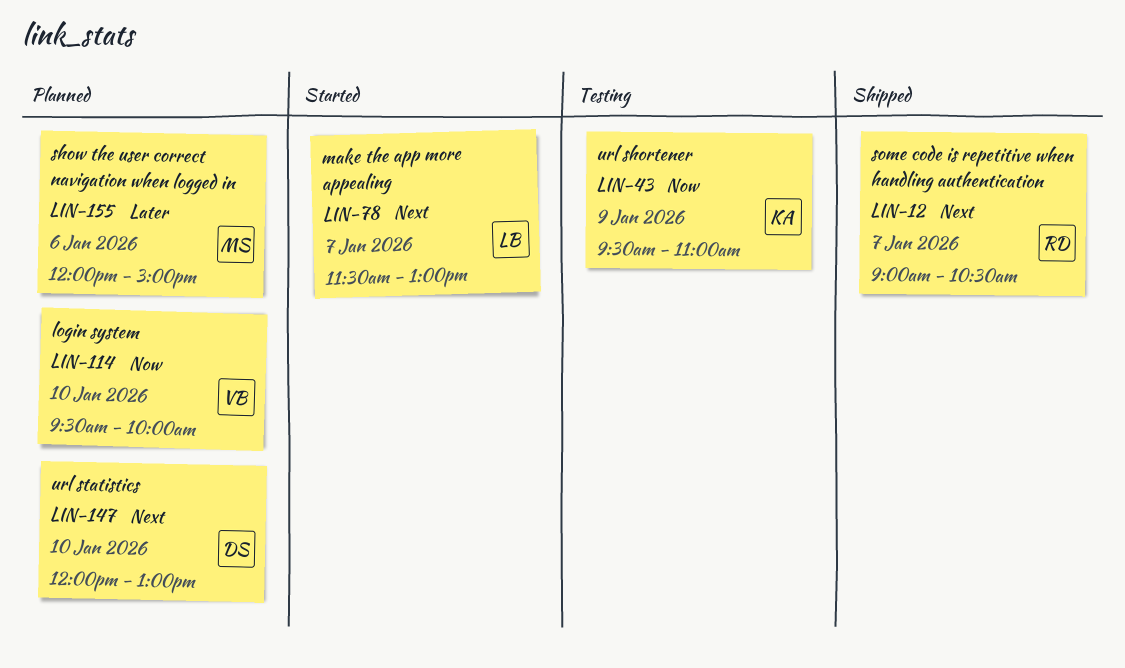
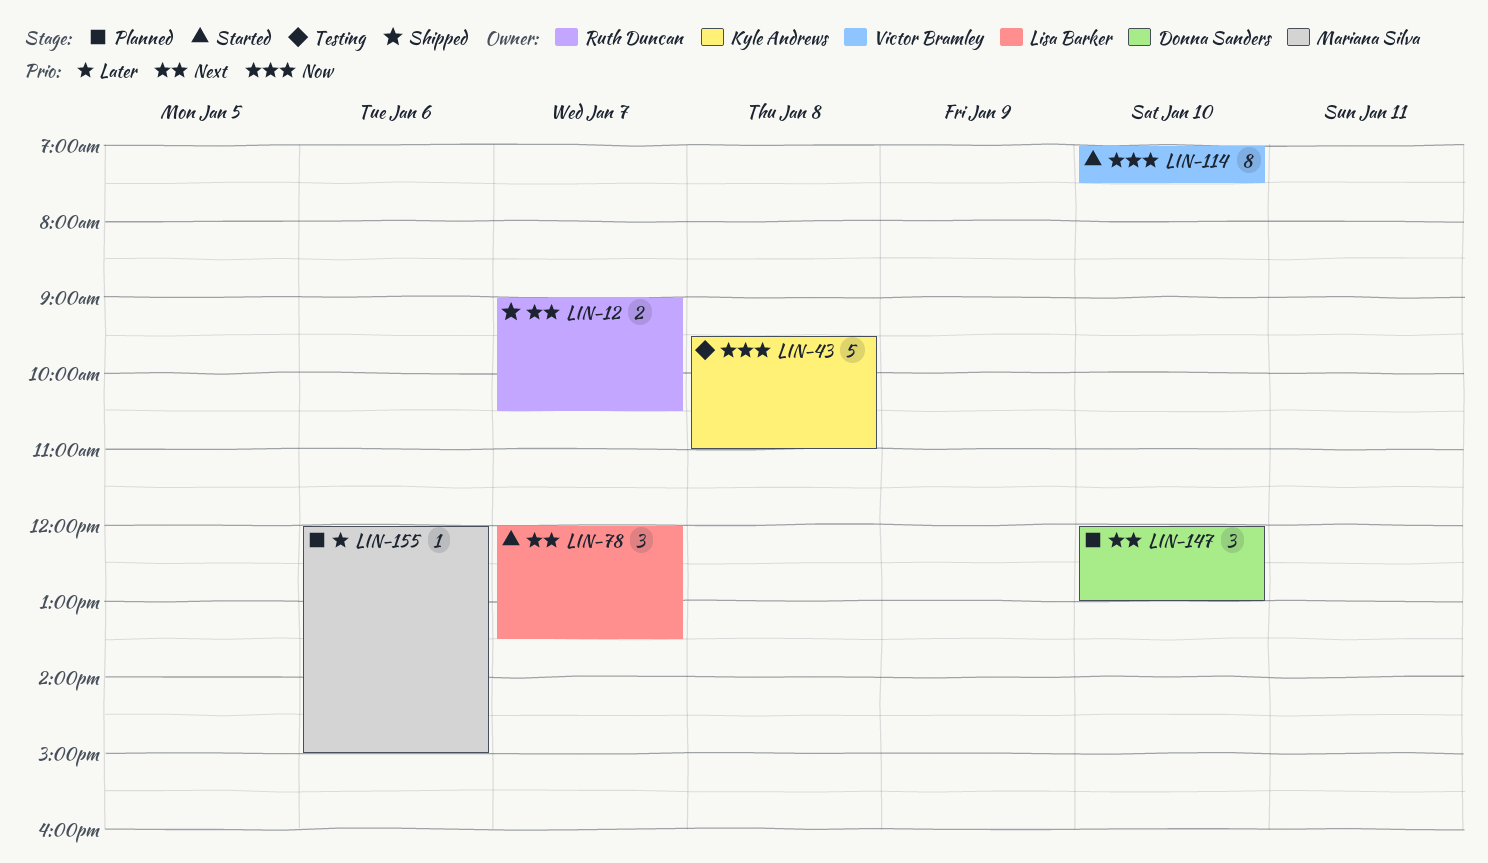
LIN-43, day: Jan 9 -> Jan 8
LIN-78, begins: 11:30 -> 12:00
LIN-78, ends: 13:00 -> 13:30
LIN-114, status: Planned -> Started
LIN-114, begins: 09:30 -> 07:00
LIN-114, ends: 10:00 -> 07:30

